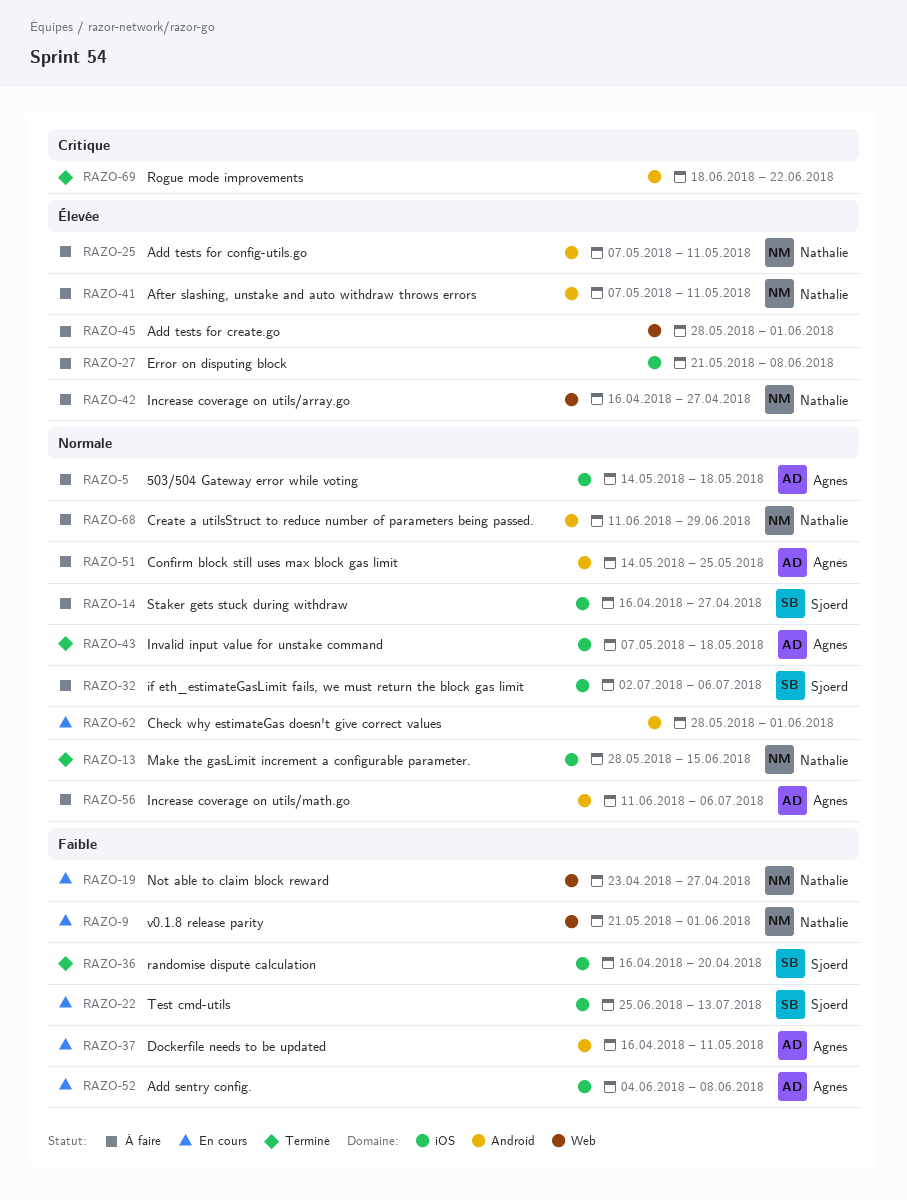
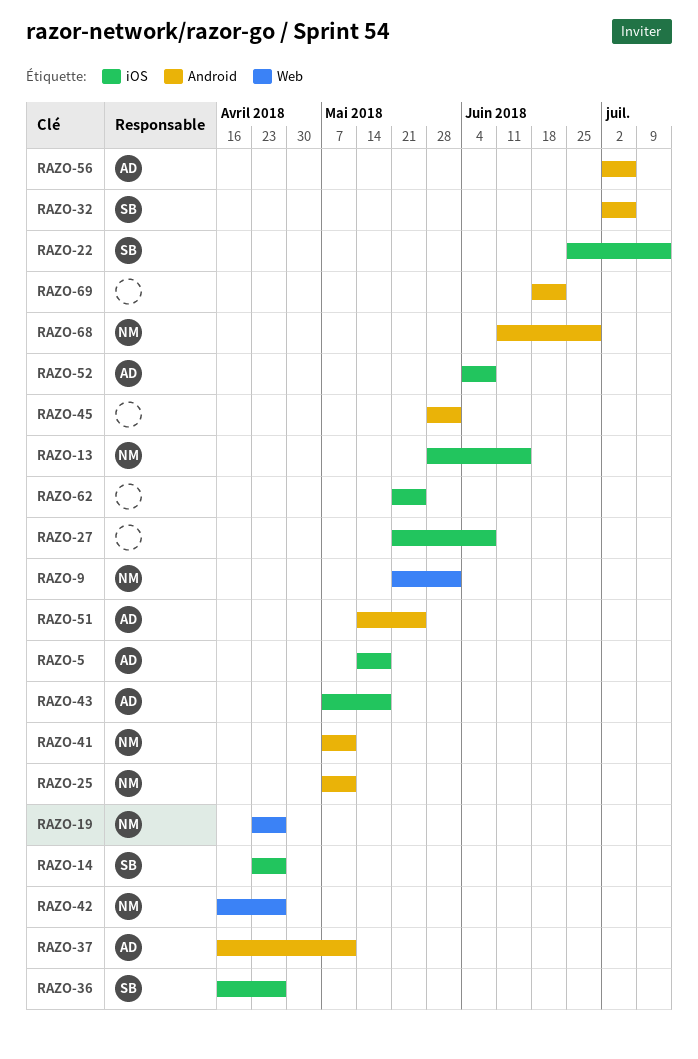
RAZO-14, start: Apr 16 -> Apr 23
RAZO-32, label: iOS -> Android
RAZO-36, due: Apr 20 -> Apr 27
RAZO-45, label: Web -> Android
RAZO-56, start: Jun 11 -> Jul 2
RAZO-62, label: Android -> iOS
RAZO-62, start: May 28 -> May 21
RAZO-62, due: Jun 1 -> May 25

